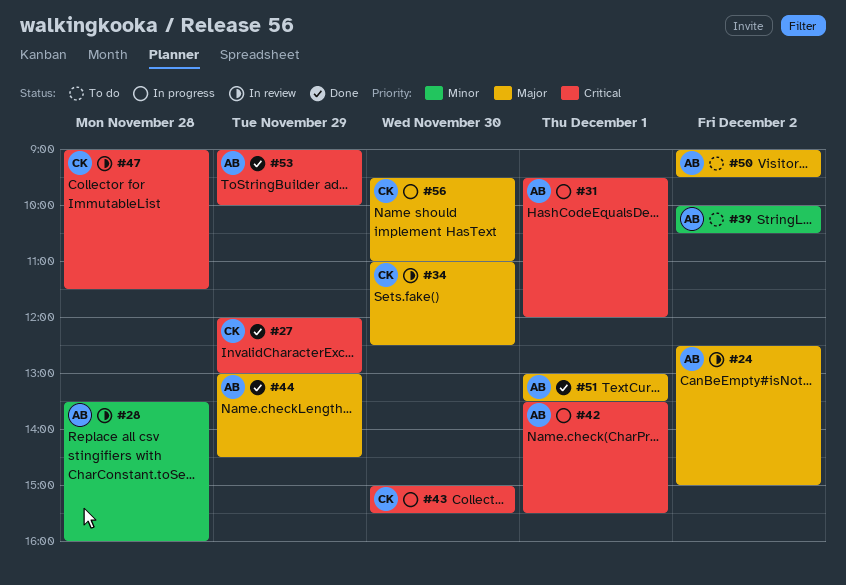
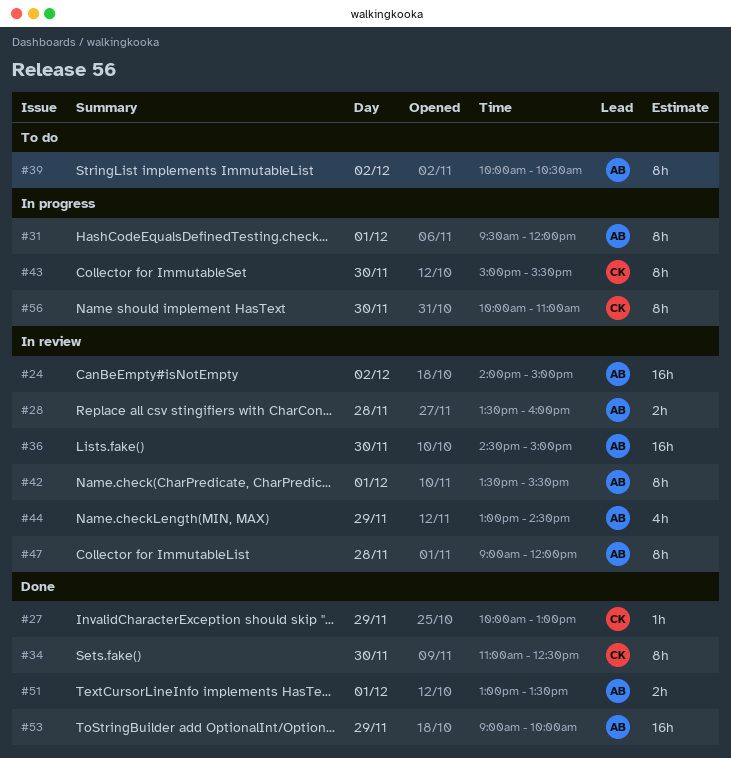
#24, begins: 12:30 -> 14:00
#27, begins: 12:00 -> 10:00
#34, status: In review -> Done
#36: none -> present
#42, status: In progress -> In review
#44, status: Done -> In review
#47, owner: CK -> AB
#47, ends: 11:30 -> 12:00
#50: present -> none
#56, begins: 09:30 -> 10:00

